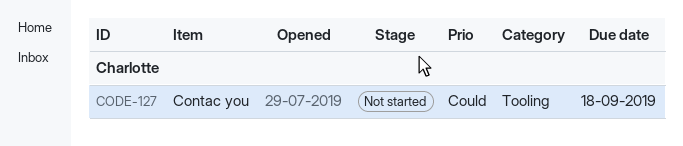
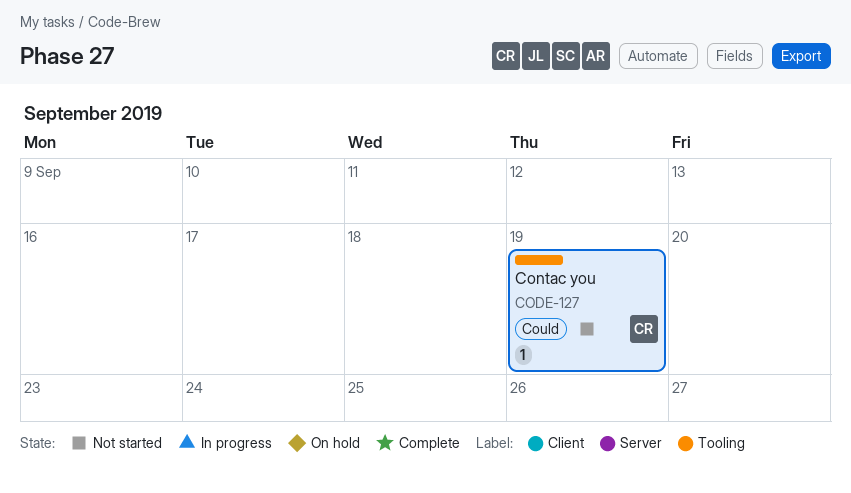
CODE-127, due: Sep 18 -> Sep 19

